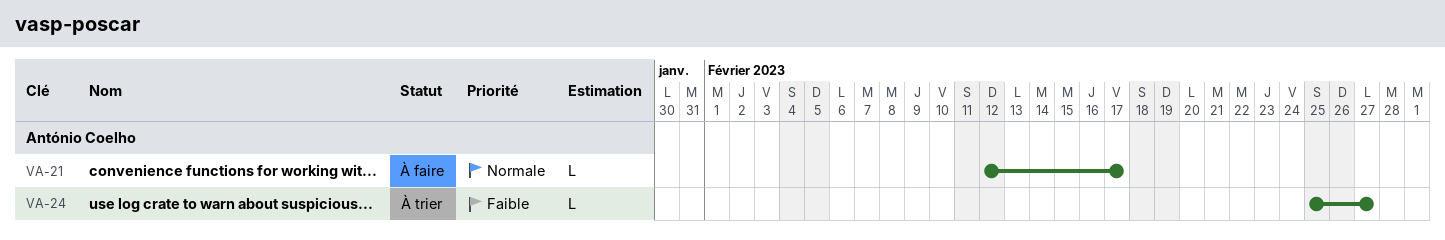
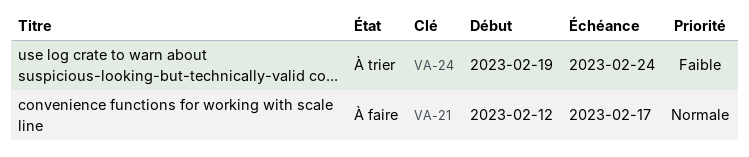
VA-24, start: Feb 25 -> Feb 19
VA-24, due: Feb 27 -> Feb 24

